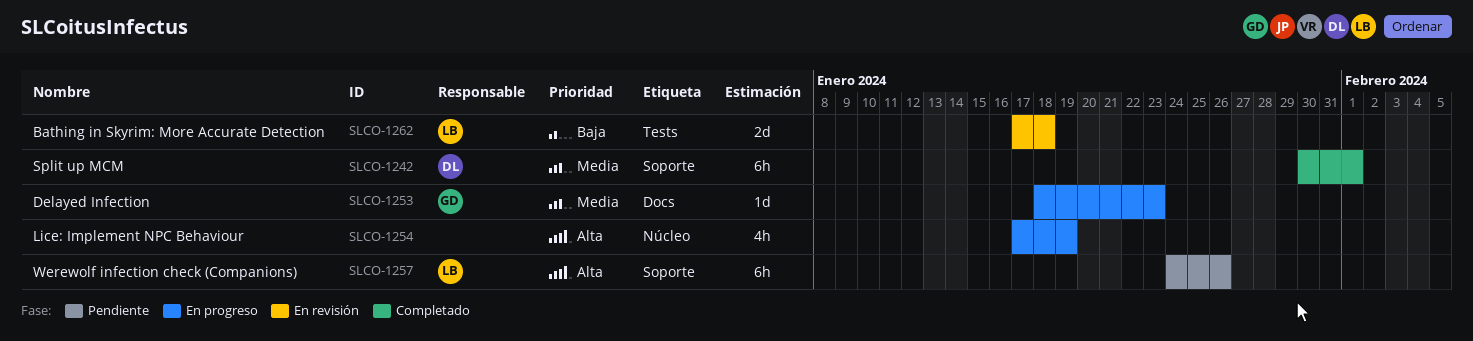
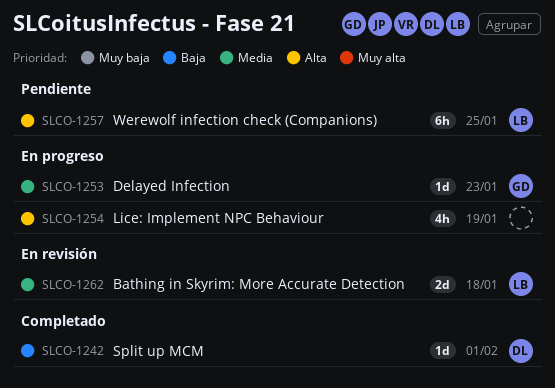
SLCO-1242, priority: Media -> Baja
SLCO-1242, estimate: 6h -> 1d
SLCO-1257, due: Jan 26 -> Jan 25
SLCO-1262, priority: Baja -> Media

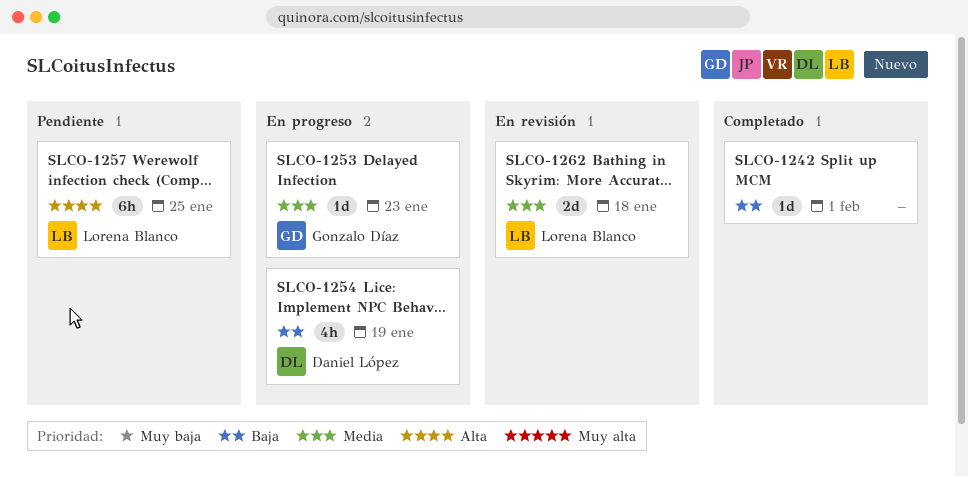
SLCO-1242, owner: Daniel López -> none
SLCO-1254, owner: none -> Daniel López
SLCO-1254, priority: Alta -> Baja

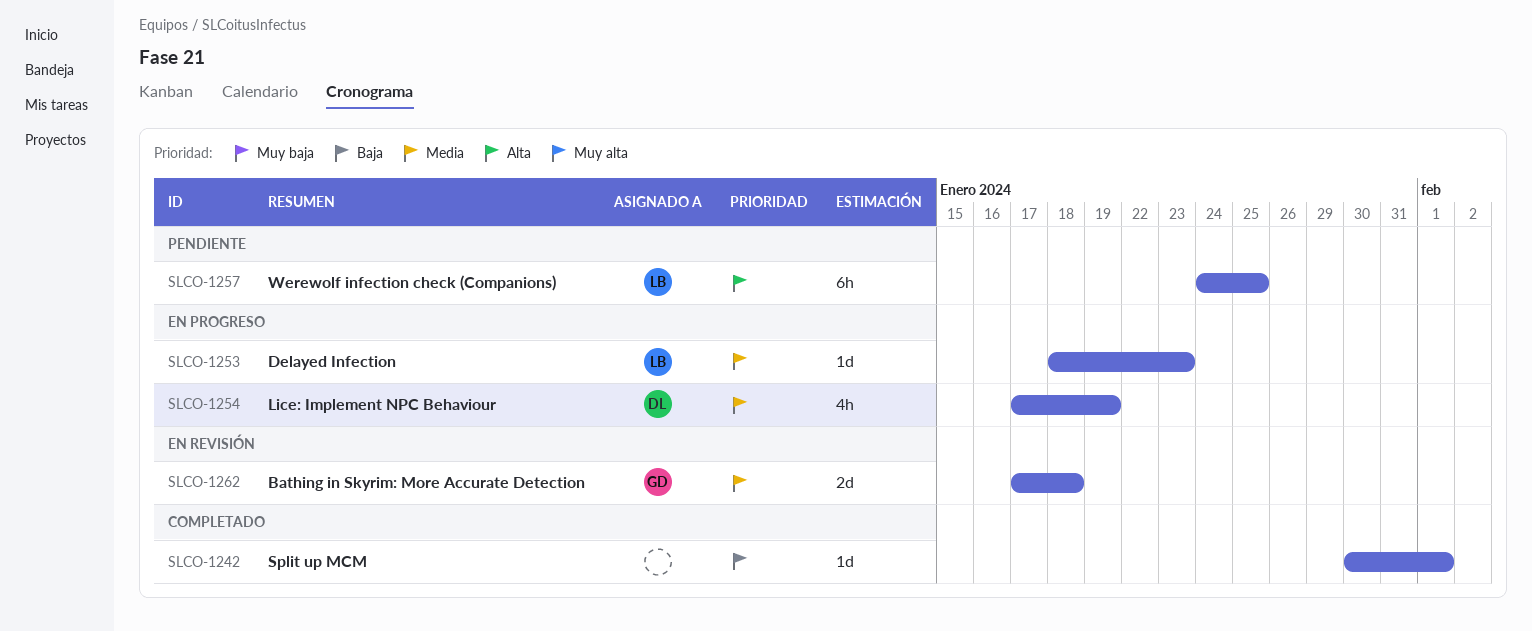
SLCO-1253, owner: Gonzalo Díaz -> Lorena Blanco
SLCO-1254, priority: Baja -> Media
SLCO-1262, owner: Lorena Blanco -> Gonzalo Díaz

